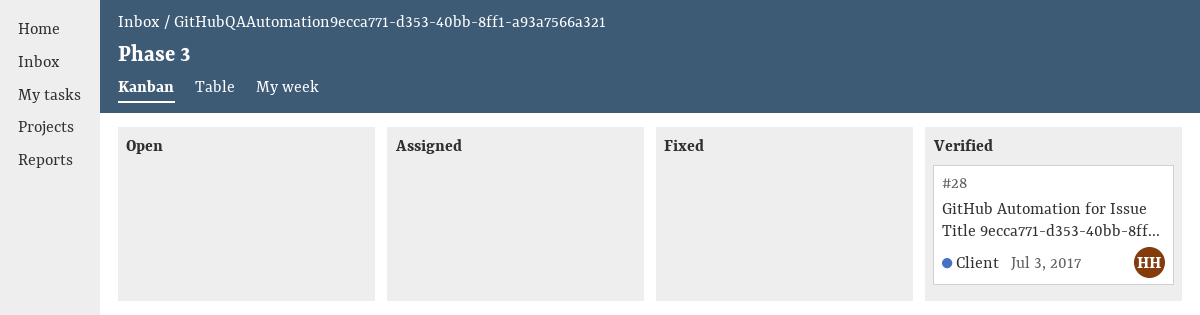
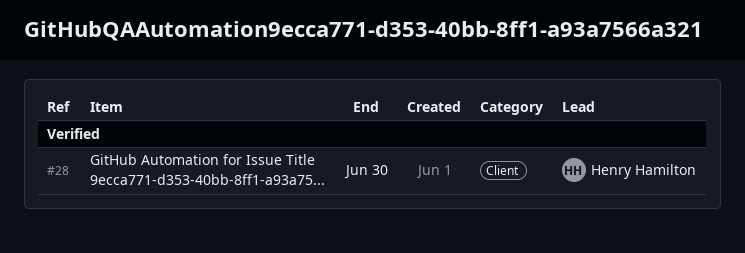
#28, due: Jul 3 -> Jun 30

